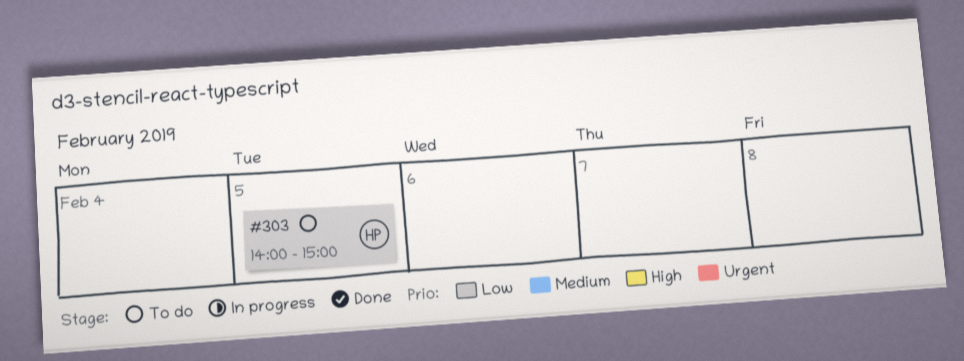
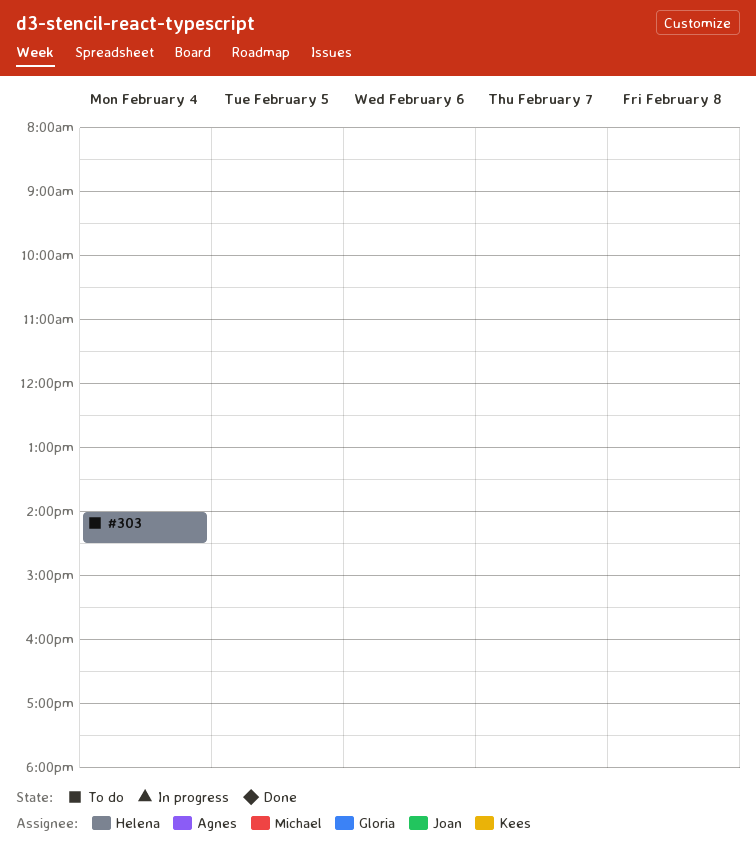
#303, day: Feb 5 -> Feb 4
#303, ends: 15:00 -> 14:30

